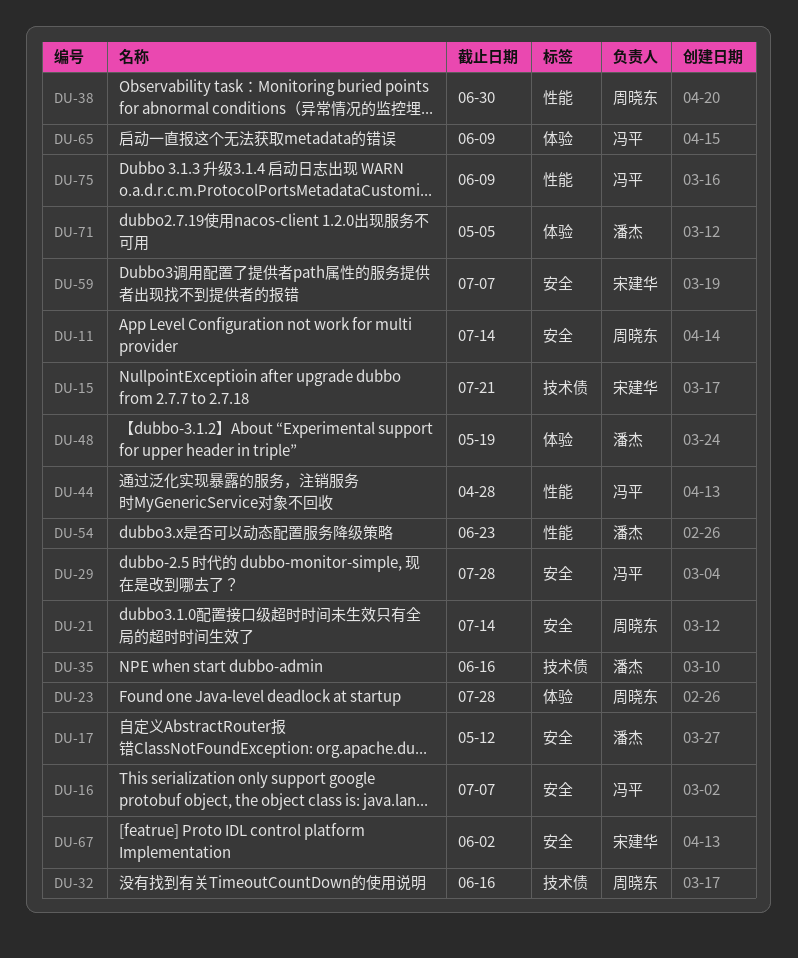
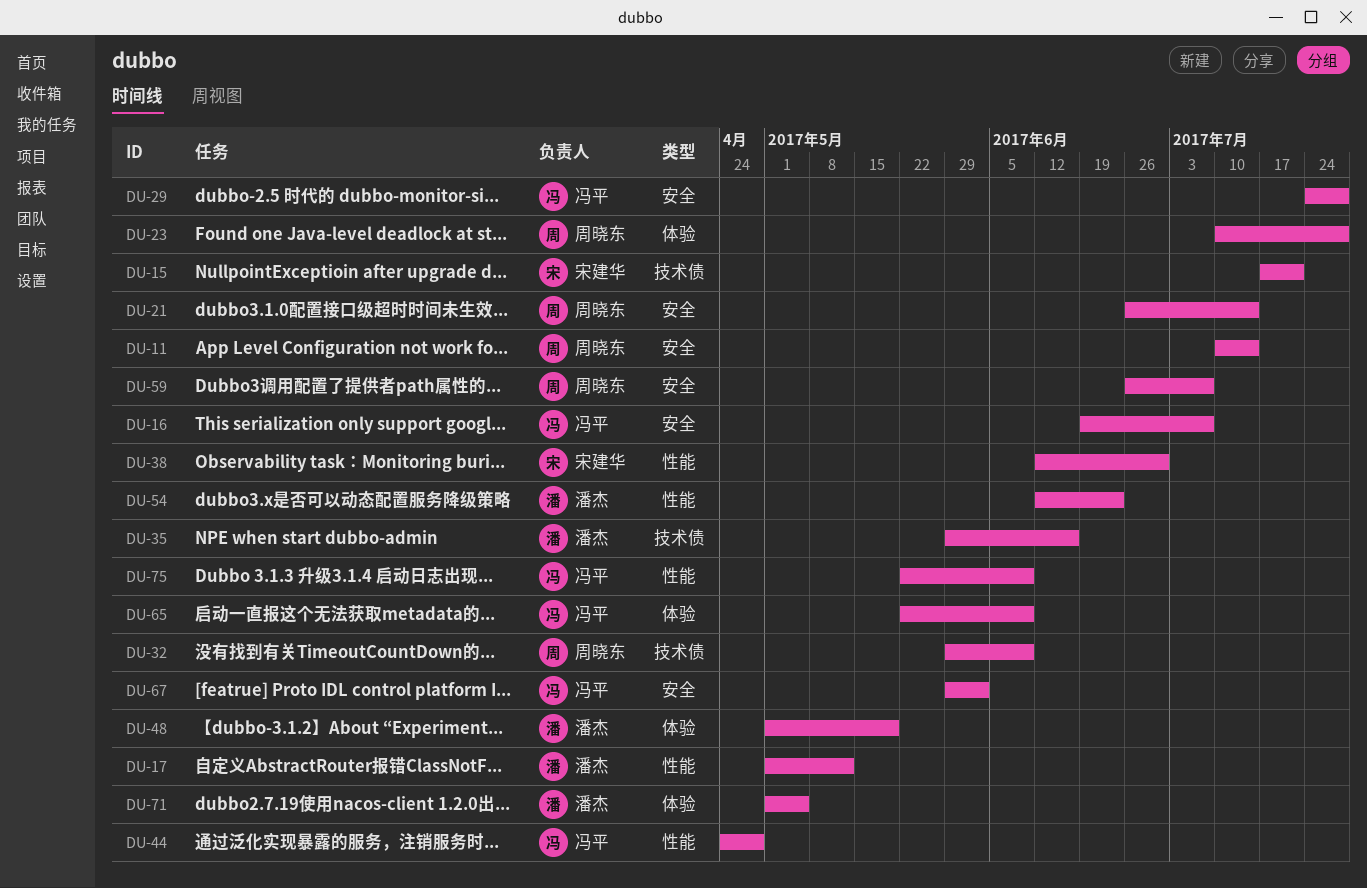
DU-17, label: 安全 -> 性能
DU-32, due: Jun 16 -> Jun 9
DU-38, owner: 周晓东 -> 宋建华
DU-59, owner: 宋建华 -> 周晓东
DU-67, owner: 宋建华 -> 冯平

